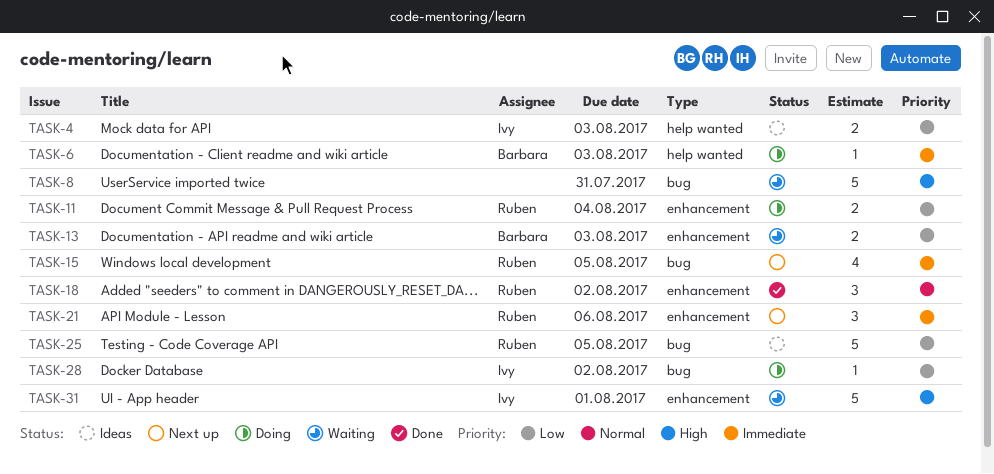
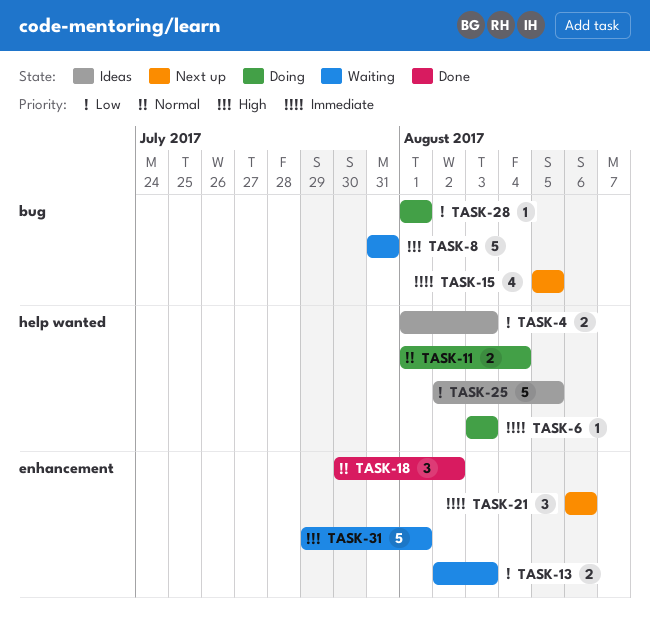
TASK-11, priority: Low -> Normal
TASK-11, label: enhancement -> help wanted
TASK-25, label: bug -> help wanted
TASK-28, due: Aug 2 -> Aug 1

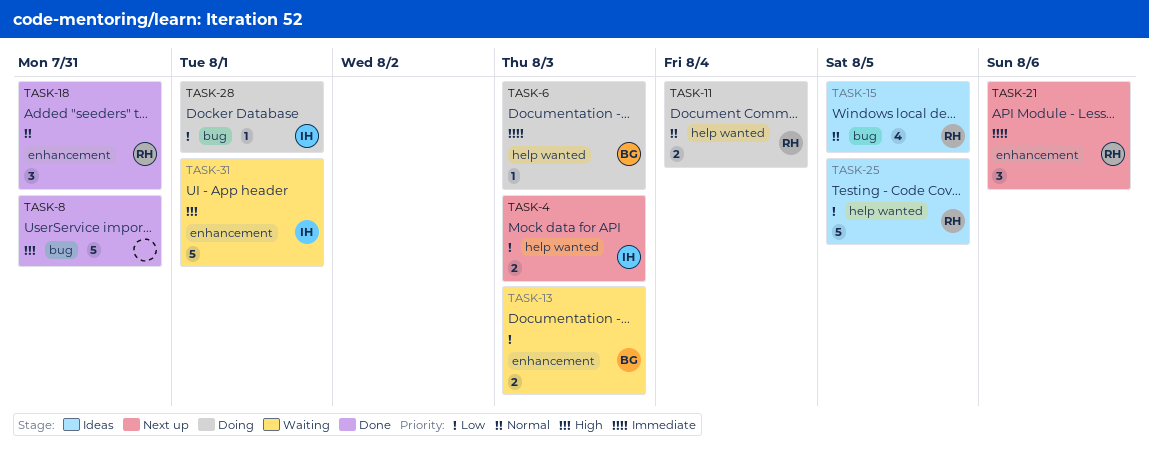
TASK-4, status: Ideas -> Next up
TASK-8, status: Waiting -> Done
TASK-15, status: Next up -> Ideas
TASK-15, priority: Immediate -> Normal
TASK-18, due: Aug 2 -> Jul 31

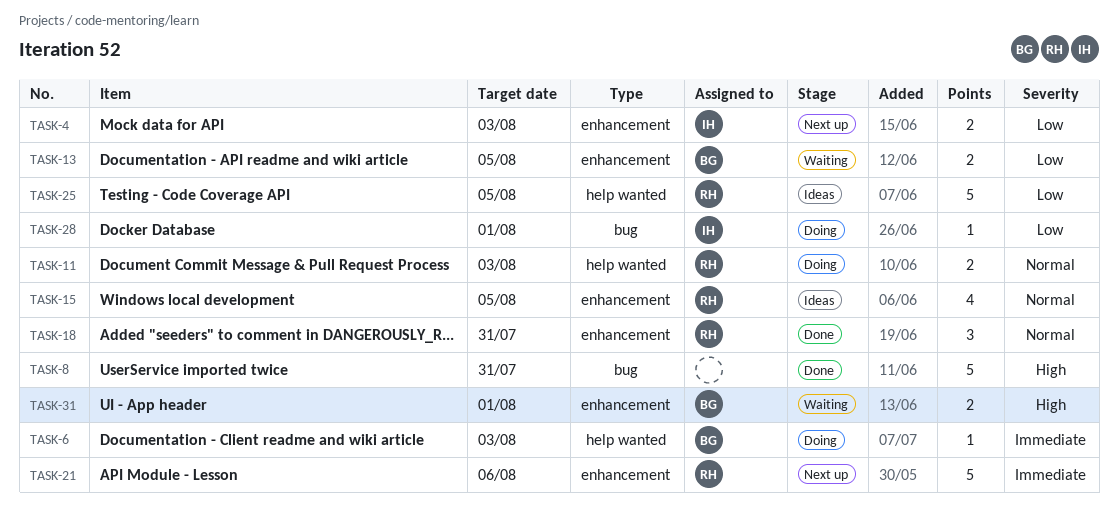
TASK-4, label: help wanted -> enhancement
TASK-11, due: Aug 4 -> Aug 3
TASK-13, due: Aug 3 -> Aug 5
TASK-15, label: bug -> enhancement
TASK-21, estimate: 3 -> 5
TASK-31, owner: IH -> BG
TASK-31, estimate: 5 -> 2

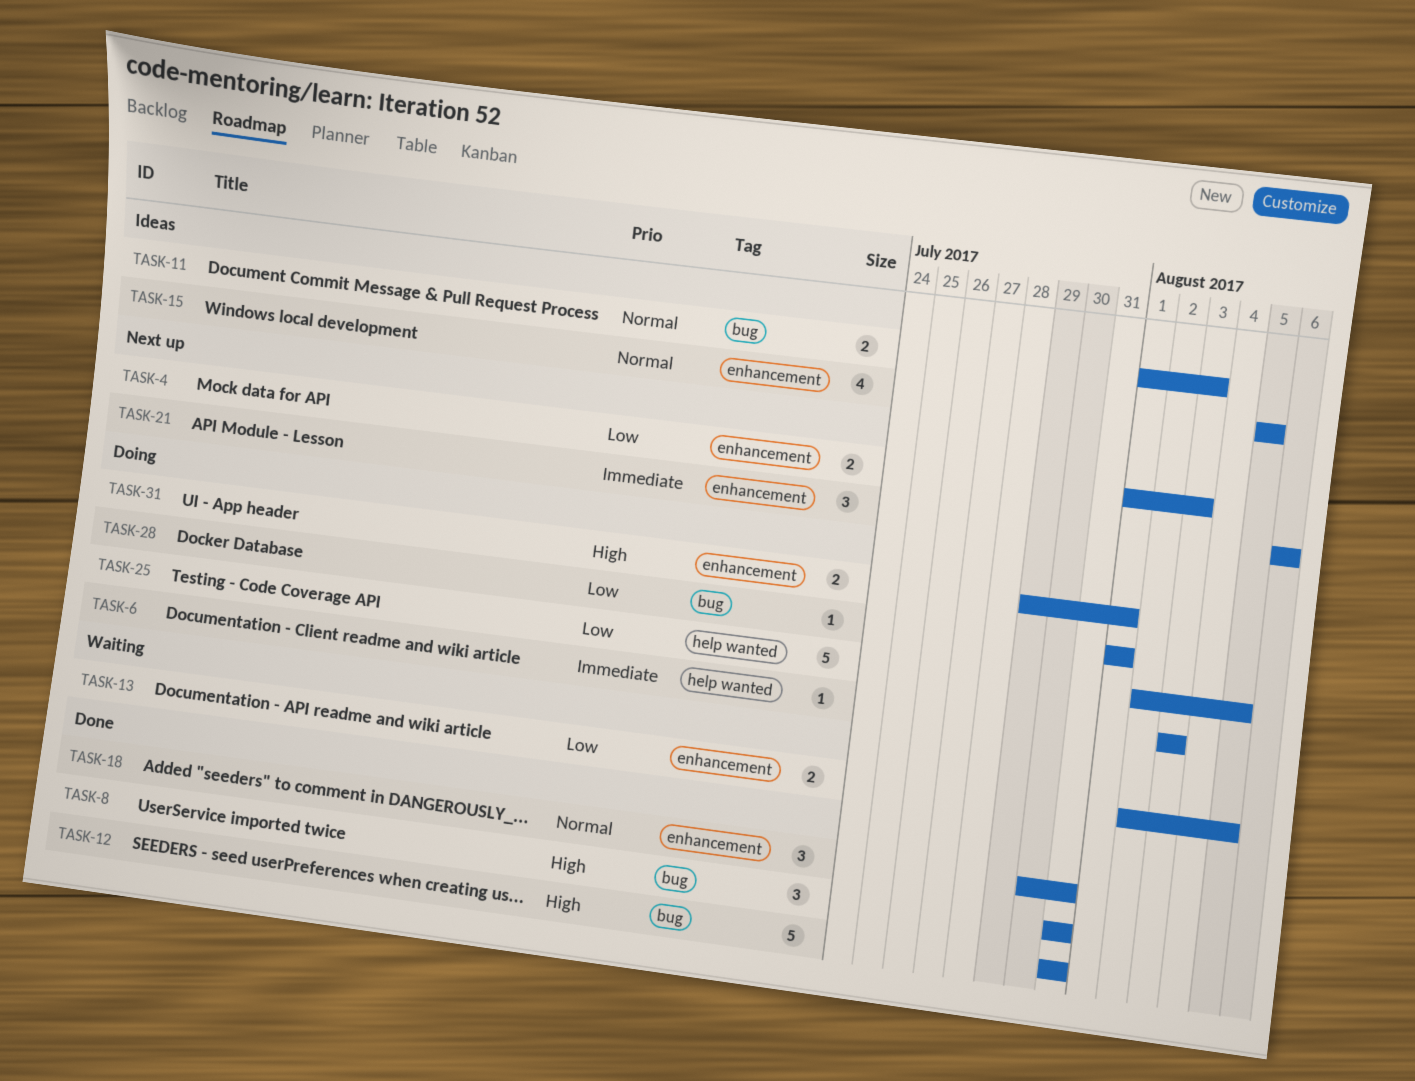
TASK-8, estimate: 5 -> 3
TASK-11, status: Doing -> Ideas
TASK-11, label: help wanted -> bug
TASK-12: none -> present
TASK-21, estimate: 5 -> 3
TASK-25, status: Ideas -> Doing
TASK-31, status: Waiting -> Doing

